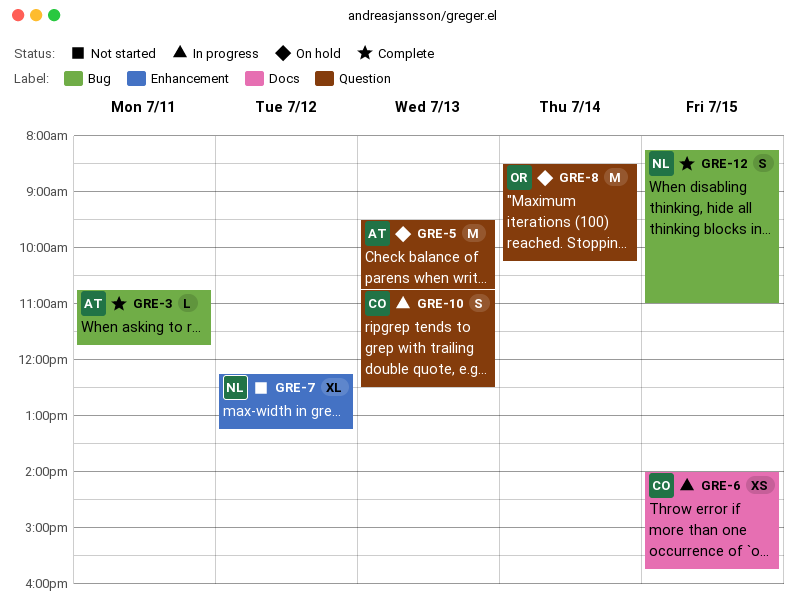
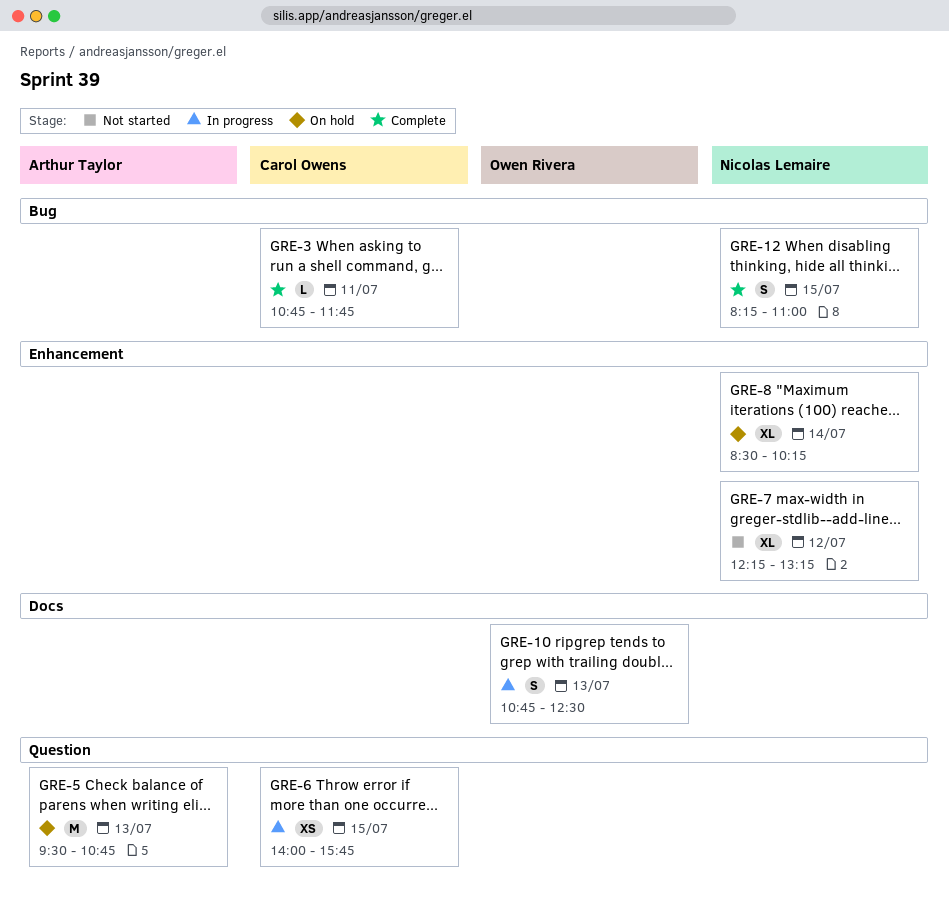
GRE-3, owner: Arthur Taylor -> Carol Owens
GRE-6, label: Docs -> Question
GRE-8, owner: Owen Rivera -> Nicolas Lemaire
GRE-8, label: Question -> Enhancement
GRE-8, estimate: M -> XL
GRE-10, owner: Carol Owens -> Owen Rivera
GRE-10, label: Question -> Docs

